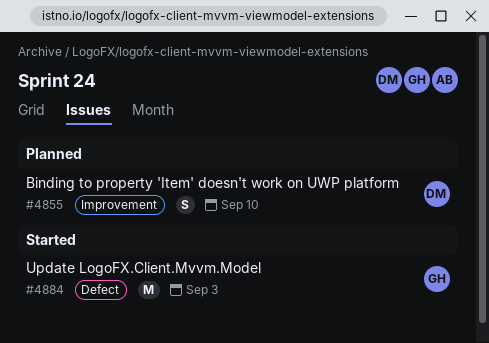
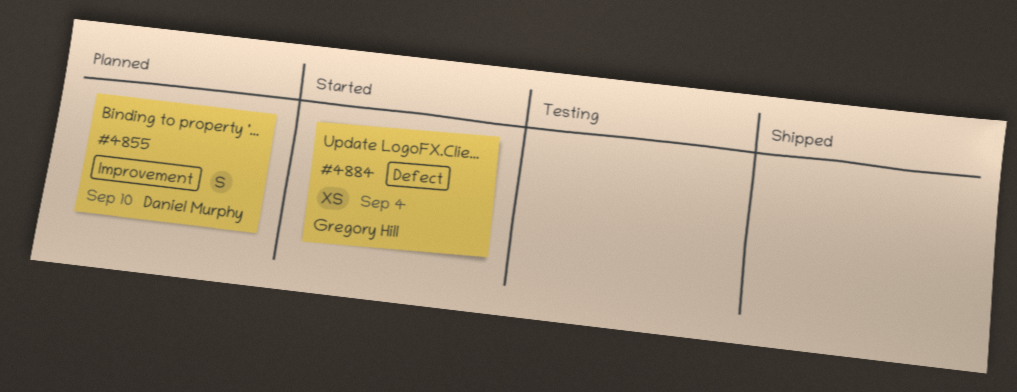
#4884, estimate: M -> XS
#4884, due: Sep 3 -> Sep 4

